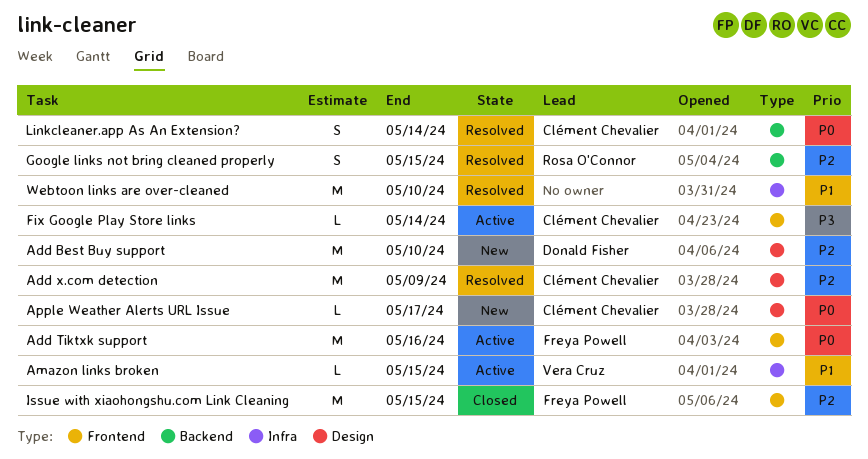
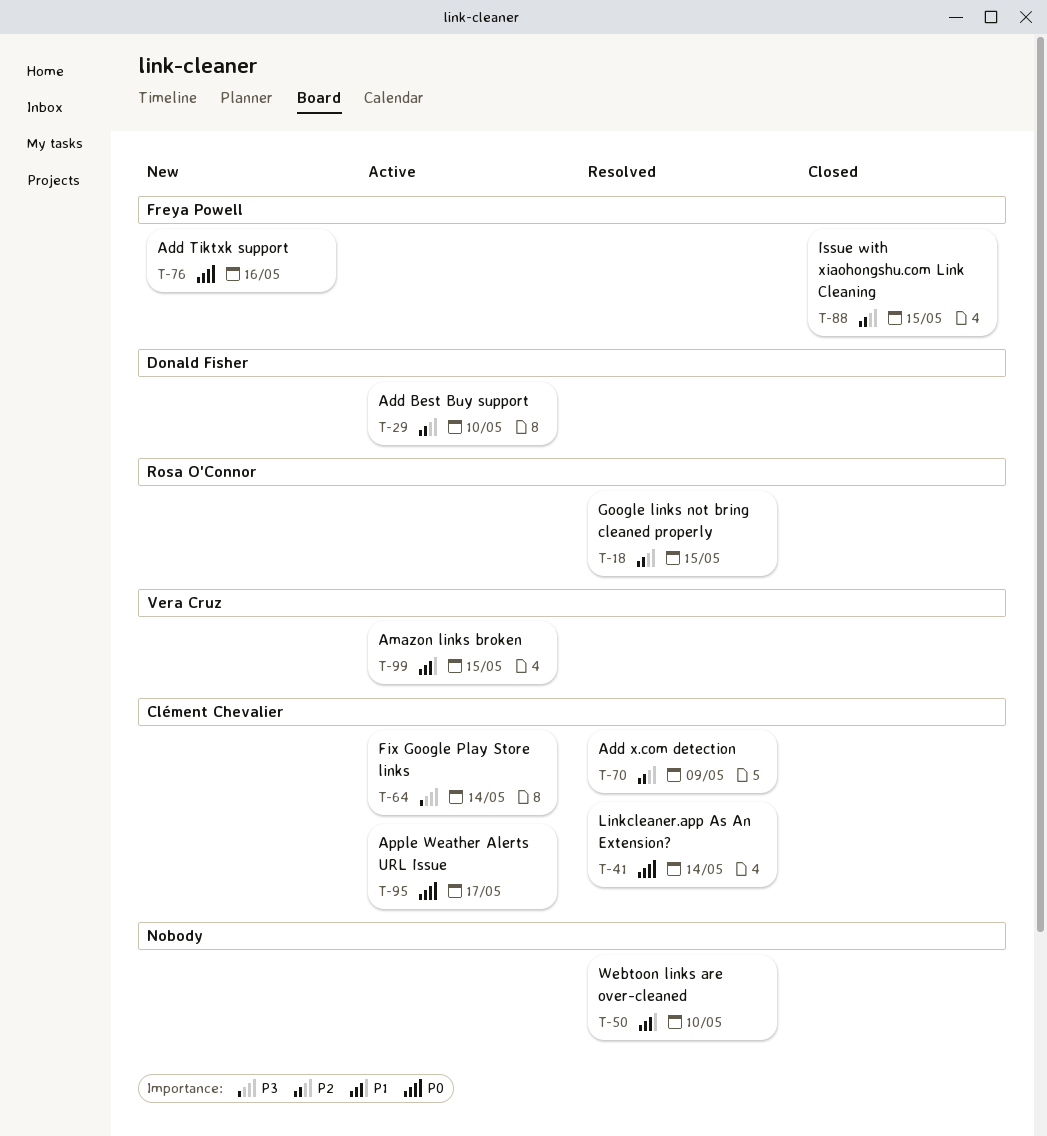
Add Best Buy support, status: New -> Active
Add Tiktxk support, status: Active -> New
Apple Weather Alerts URL Issue, status: New -> Active

